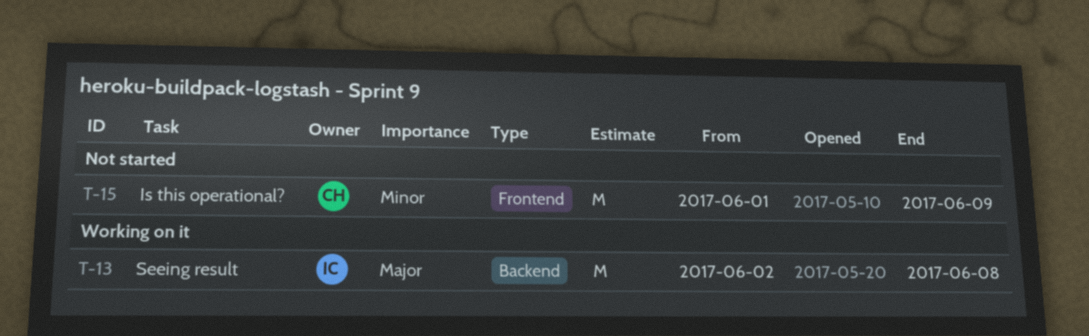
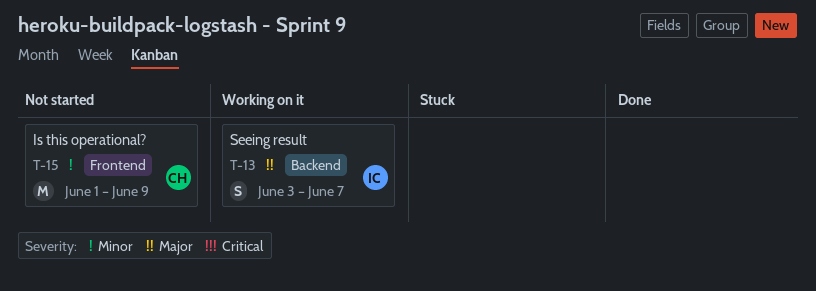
T-13, estimate: M -> S
T-13, start: Jun 2 -> Jun 3
T-13, due: Jun 8 -> Jun 7

